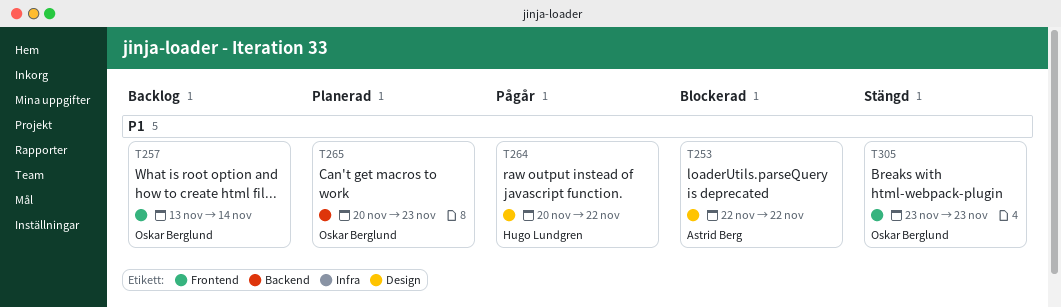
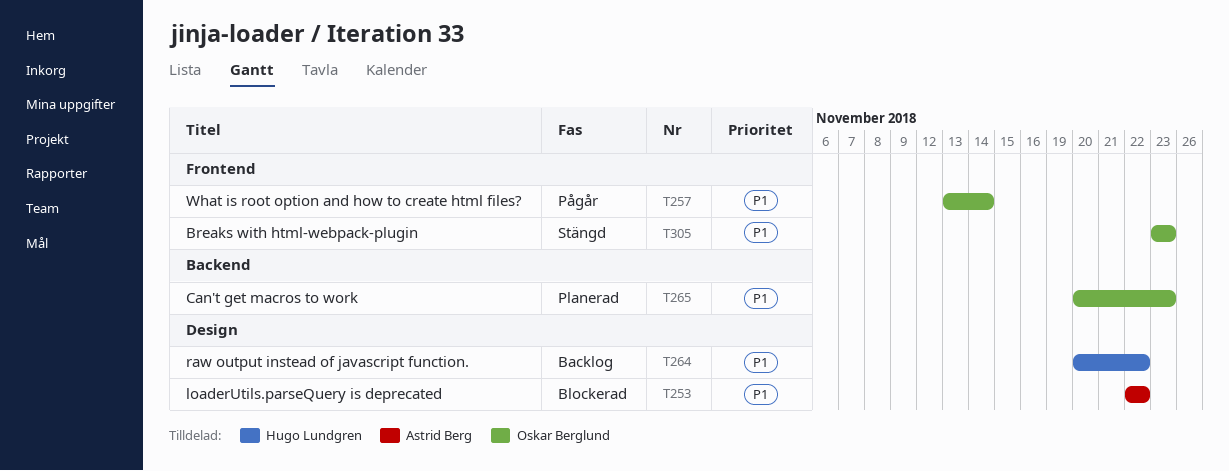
T257, status: Backlog -> Pågår
T264, status: Pågår -> Backlog

